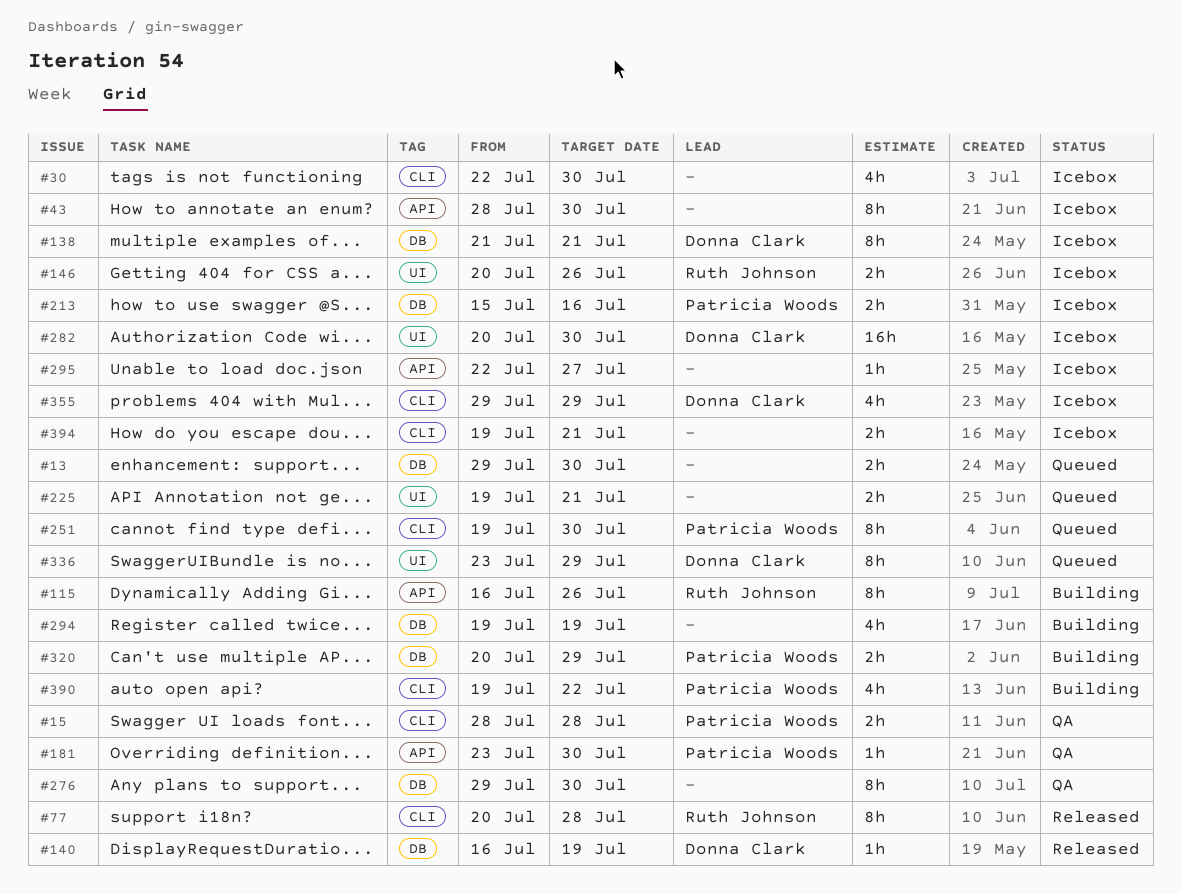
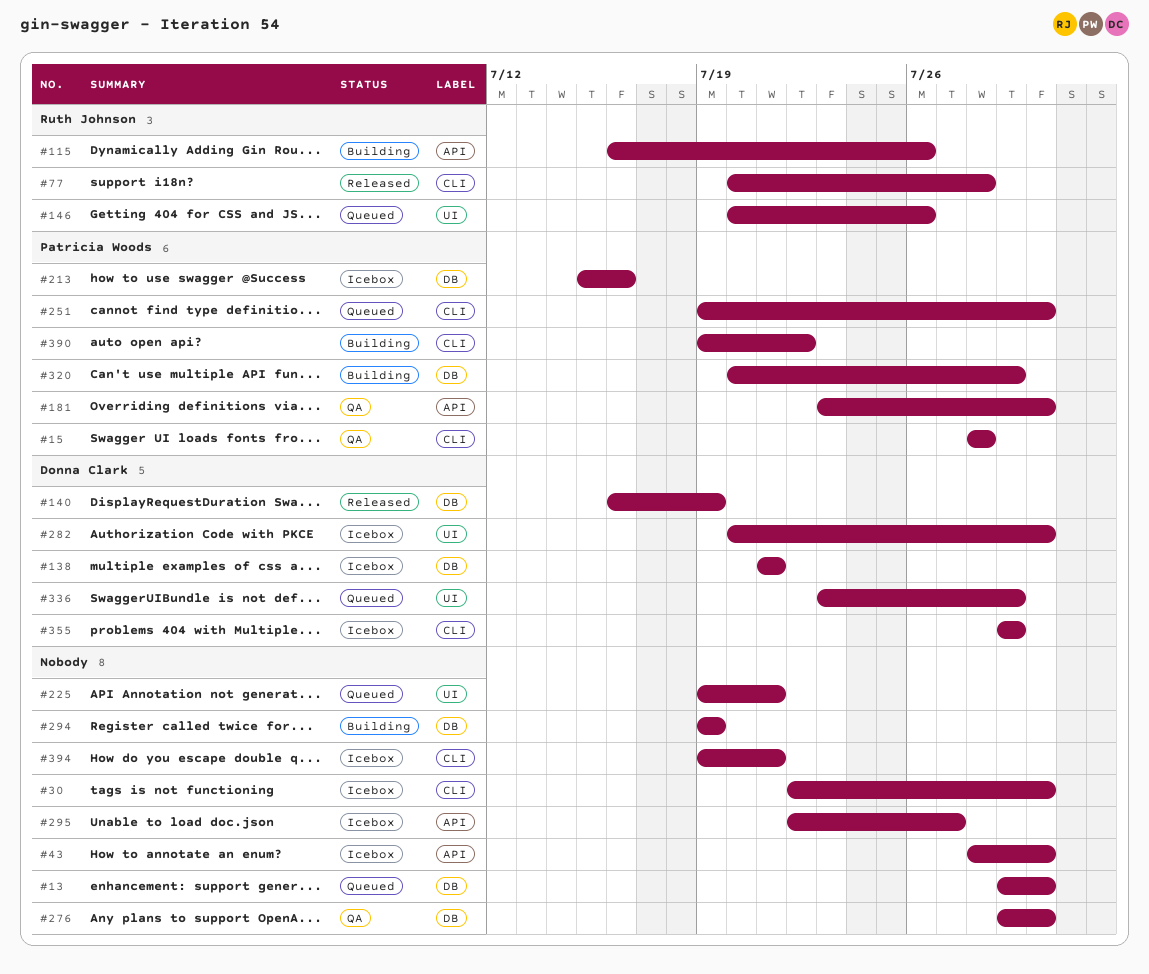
#146, status: Icebox -> Queued

